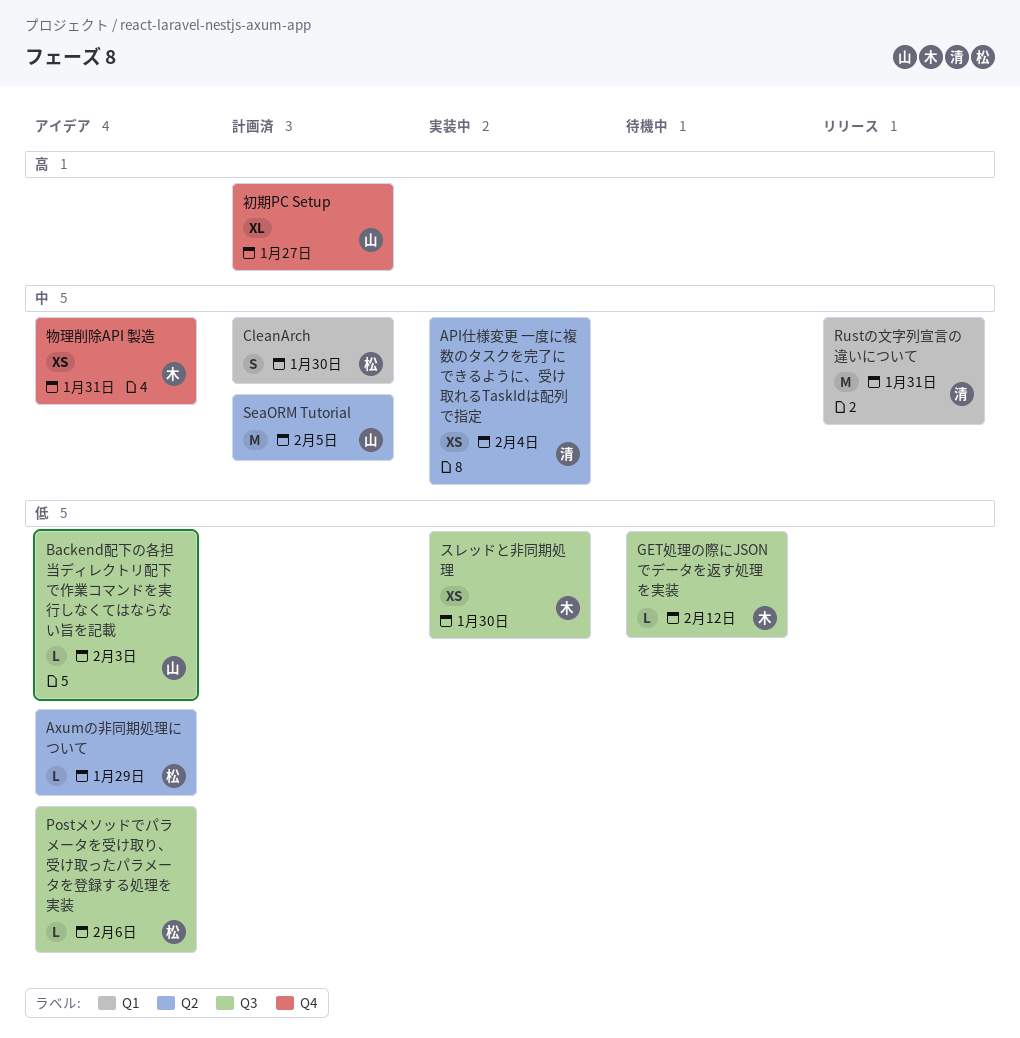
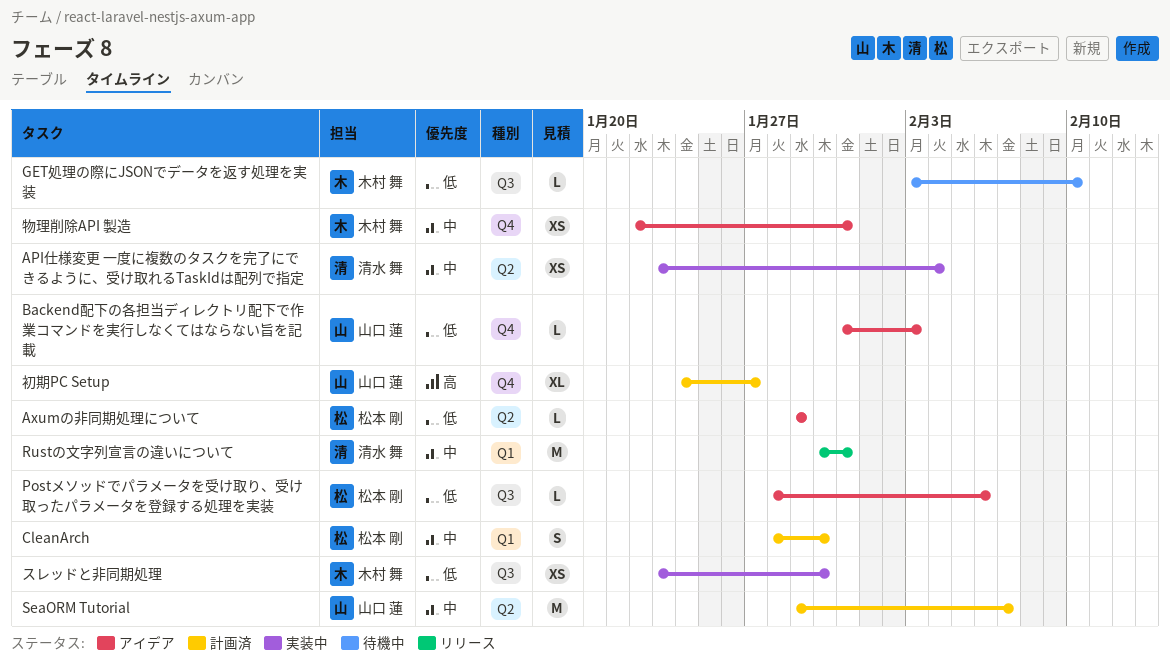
Backend配下の各担当ディレクトリ配下で作業コマンドを実行しなくてはならない旨を記載, label: Q3 -> Q4
GET処理の際にJSONでデータを返す処理を実装, due: Feb 12 -> Feb 10
SeaORM Tutorial, due: Feb 5 -> Feb 7

